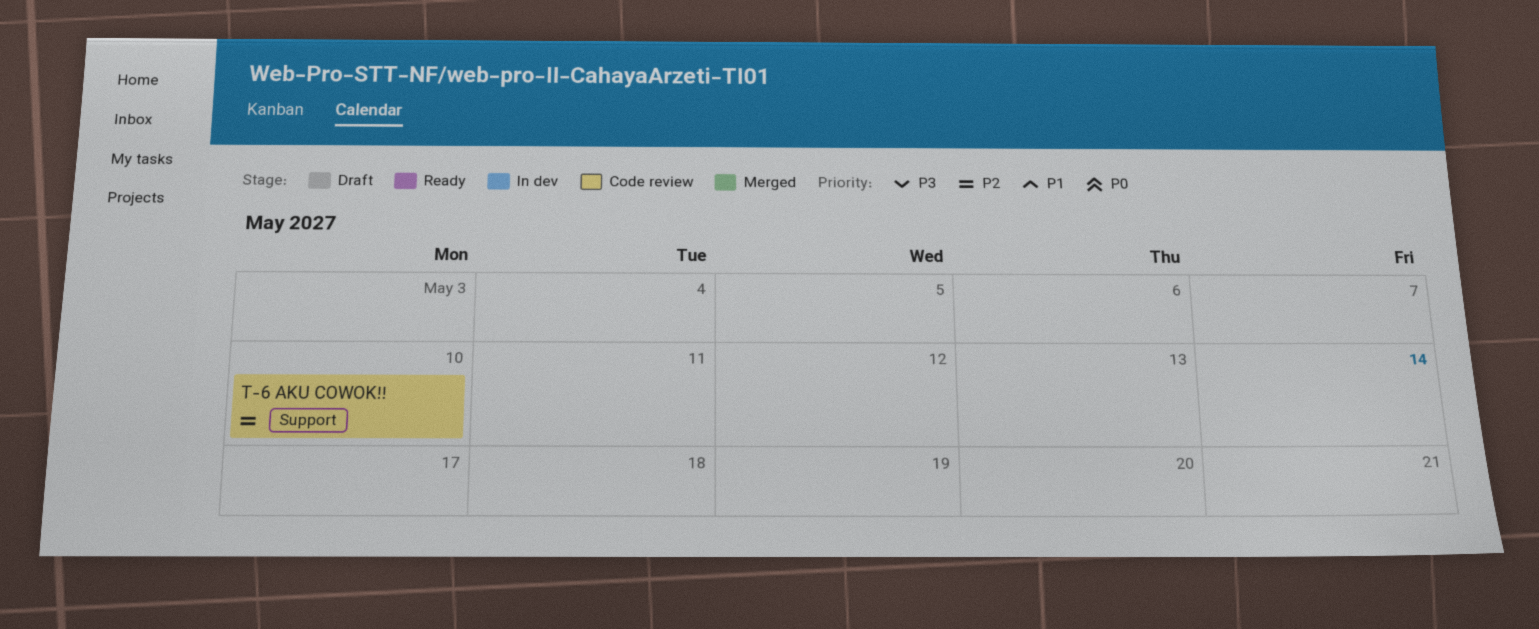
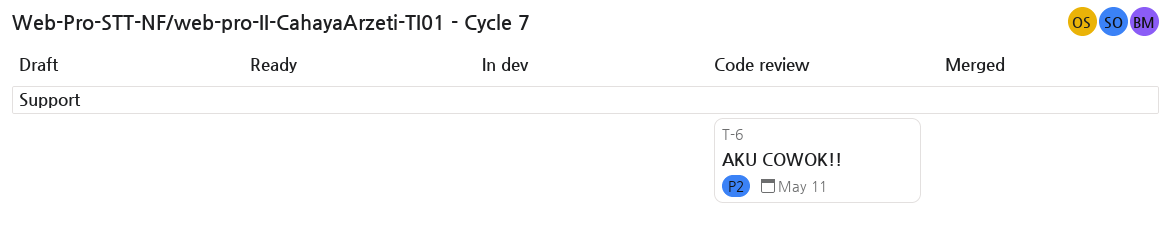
T-6, due: May 10 -> May 11

